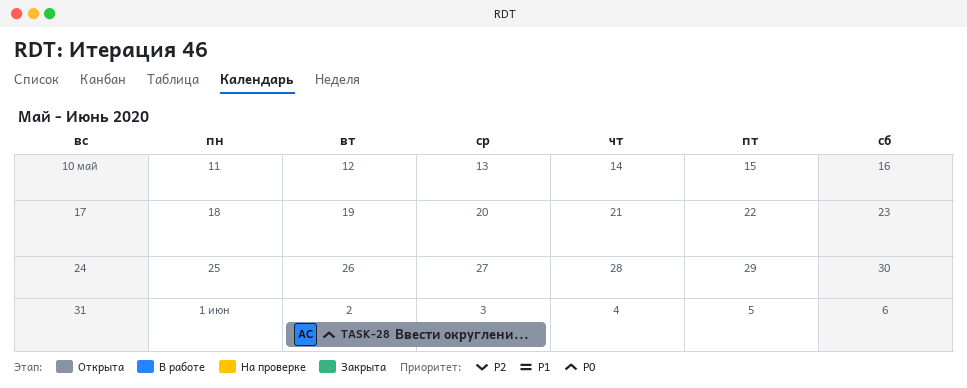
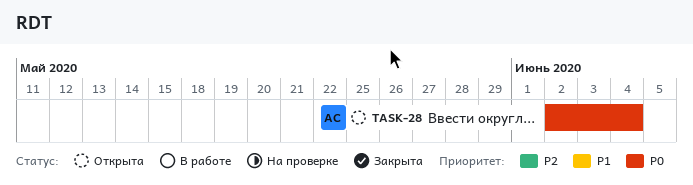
TASK-28, due: Jun 3 -> Jun 4

